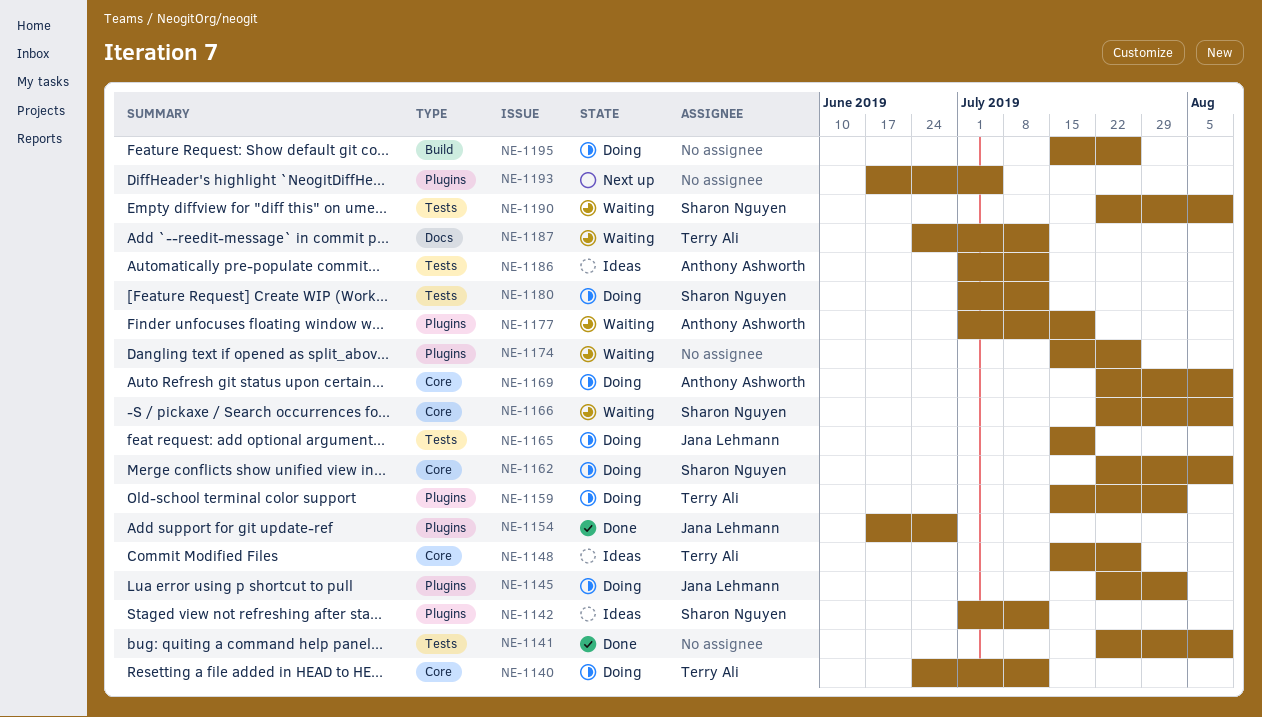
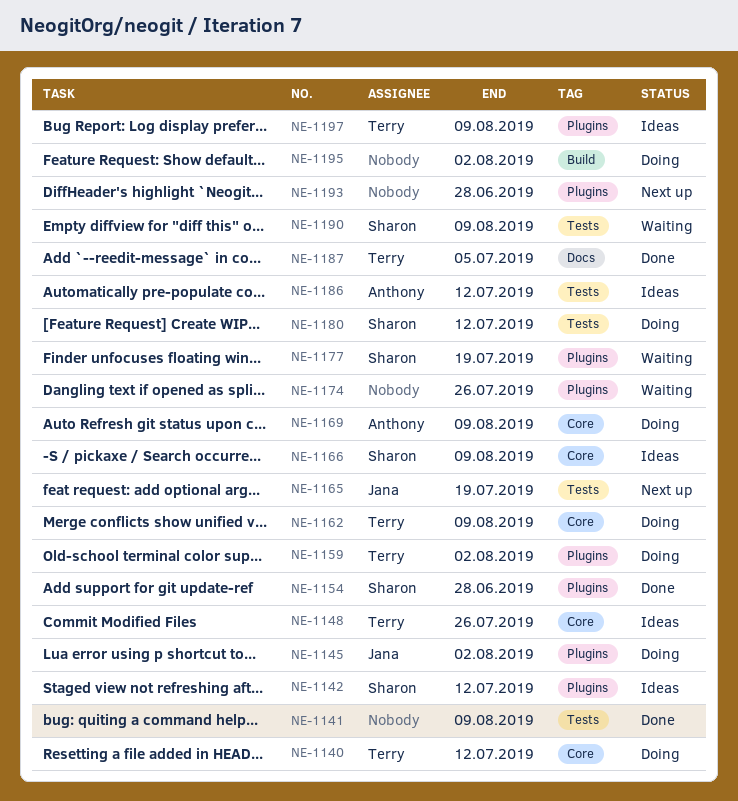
NE-1154, owner: Jana Lehmann -> Sharon Nguyen
NE-1162, owner: Sharon Nguyen -> Terry Ali
NE-1165, status: Doing -> Next up
NE-1166, status: Waiting -> Ideas
NE-1177, owner: Anthony Ashworth -> Sharon Nguyen
NE-1187, status: Waiting -> Done
NE-1187, due: Jul 12 -> Jul 5
NE-1193, due: Jul 5 -> Jun 28
NE-1195, due: Jul 26 -> Aug 2
NE-1197: none -> present

